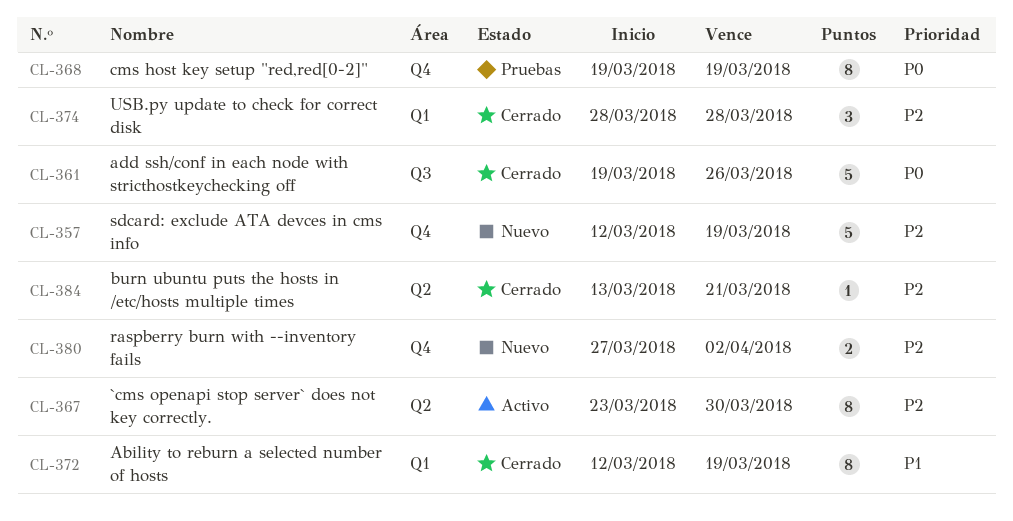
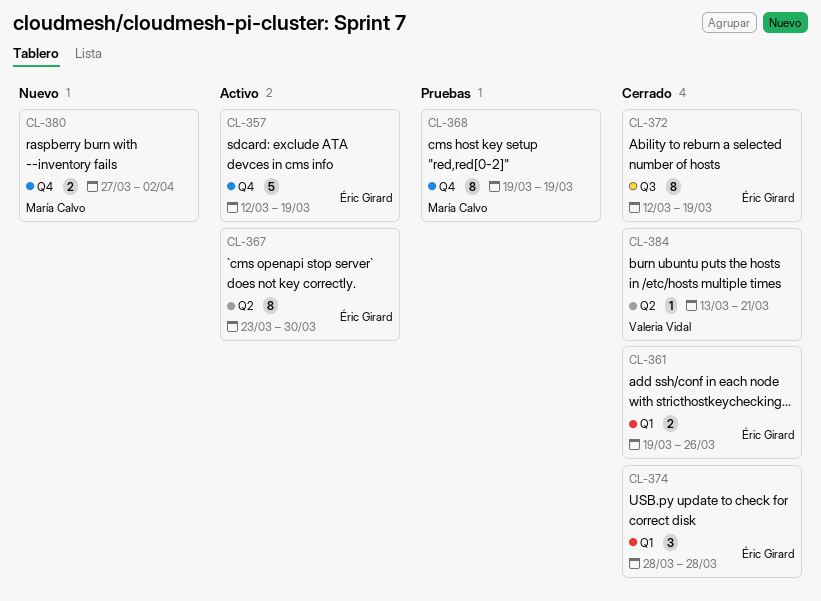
CL-357, status: Nuevo -> Activo
CL-361, label: Q3 -> Q1
CL-361, estimate: 5 -> 2
CL-372, label: Q1 -> Q3

